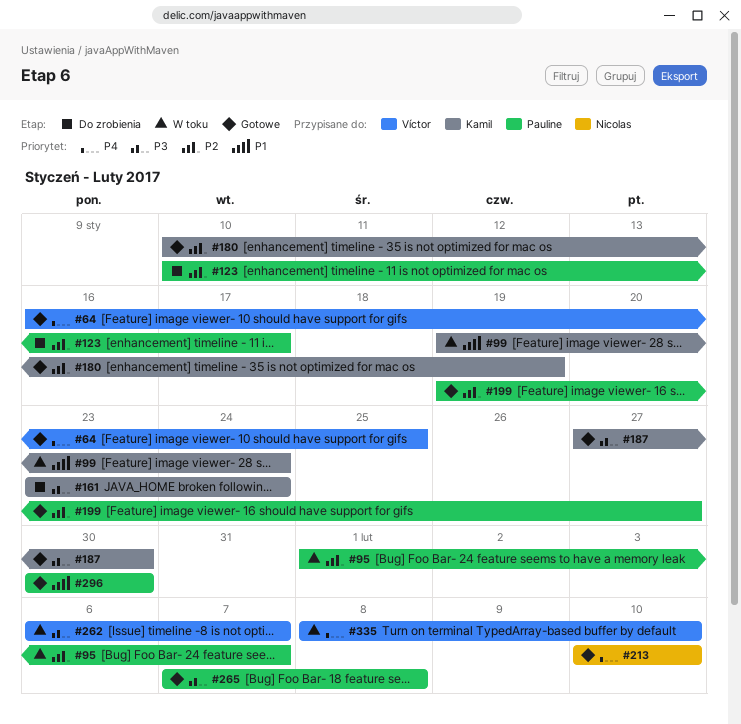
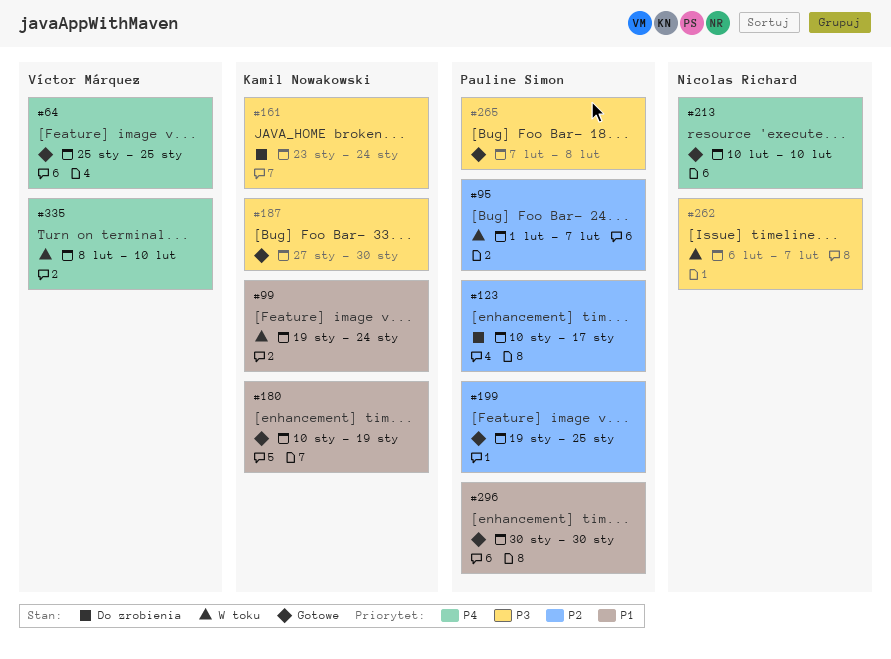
#64, start: Jan 16 -> Jan 25
#180, priority: P2 -> P1
#199, due: Jan 27 -> Jan 25
#262, owner: Víctor Márquez -> Nicolas Richard

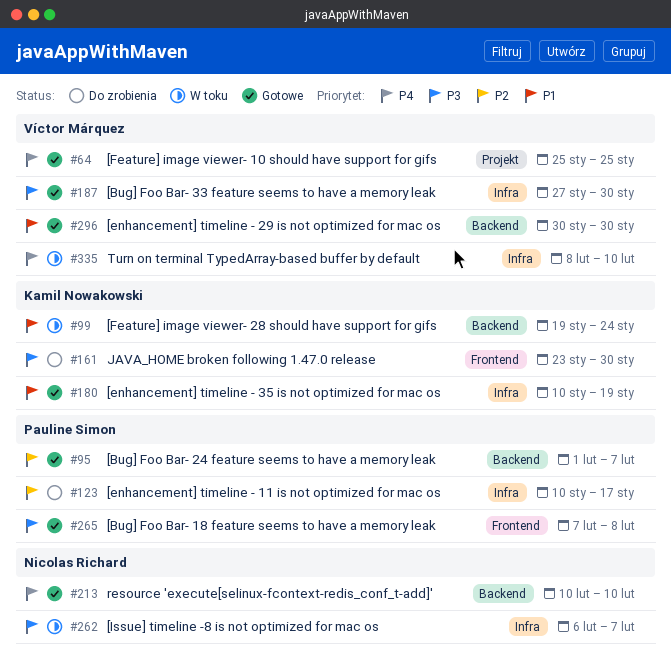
#95, status: W toku -> Gotowe
#161, due: Jan 24 -> Jan 30
#187, owner: Kamil Nowakowski -> Víctor Márquez
#199: present -> none
#296, owner: Pauline Simon -> Víctor Márquez

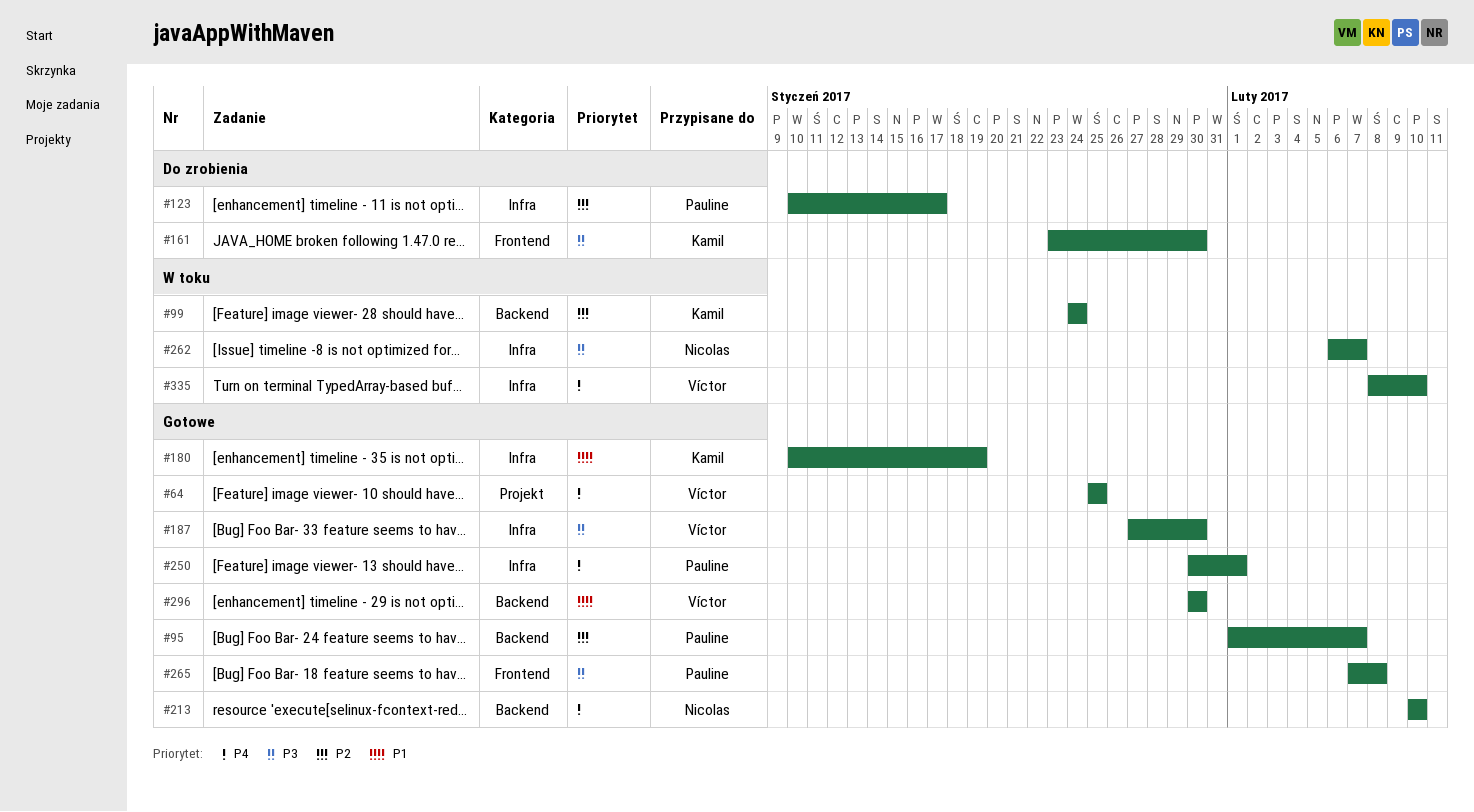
#99, priority: P1 -> P2
#99, start: Jan 19 -> Jan 24
#250: none -> present

